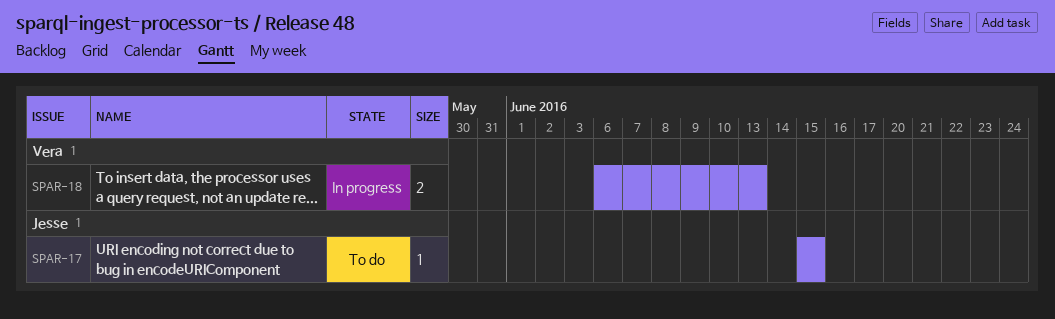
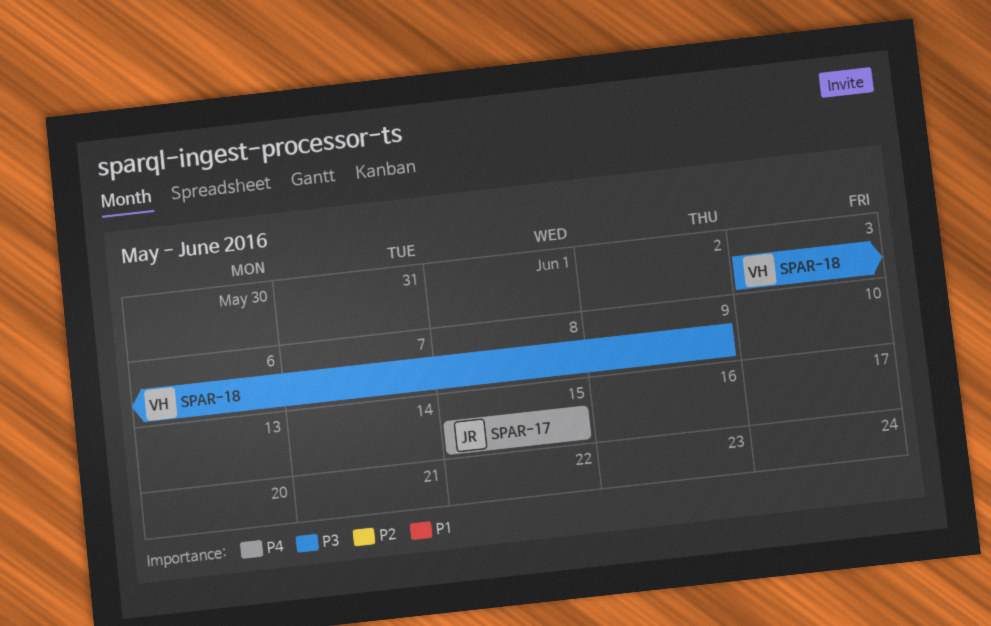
SPAR-18, start: Jun 6 -> Jun 3
SPAR-18, due: Jun 13 -> Jun 9

